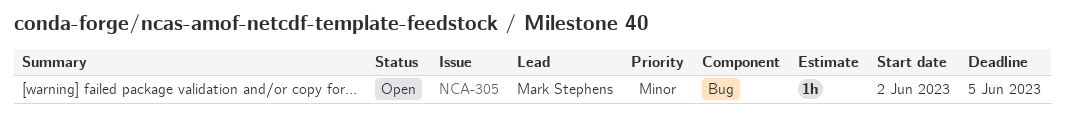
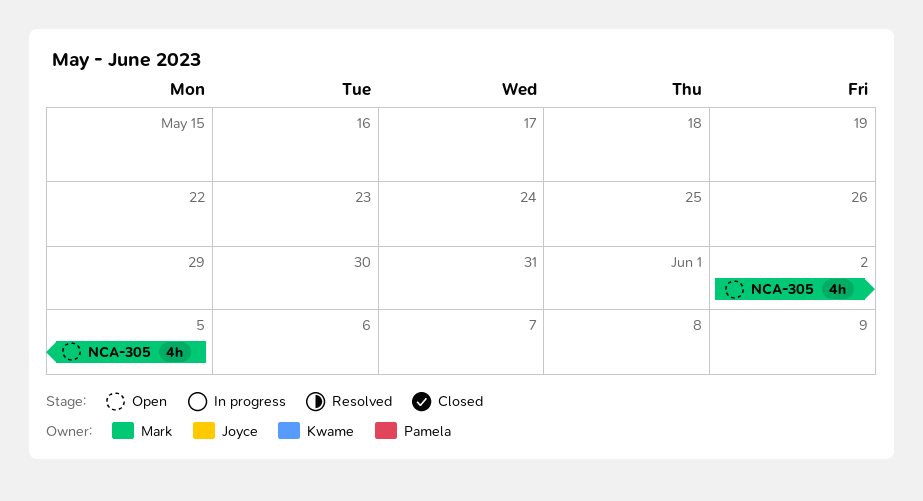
NCA-305, estimate: 1h -> 4h

